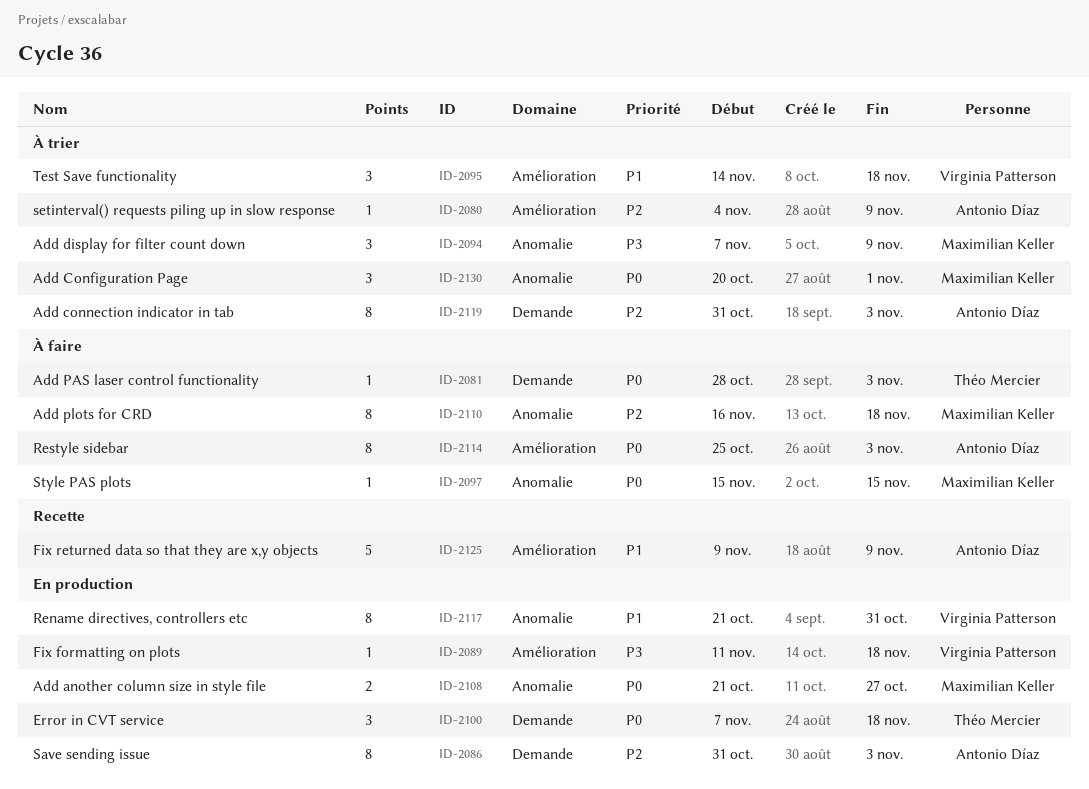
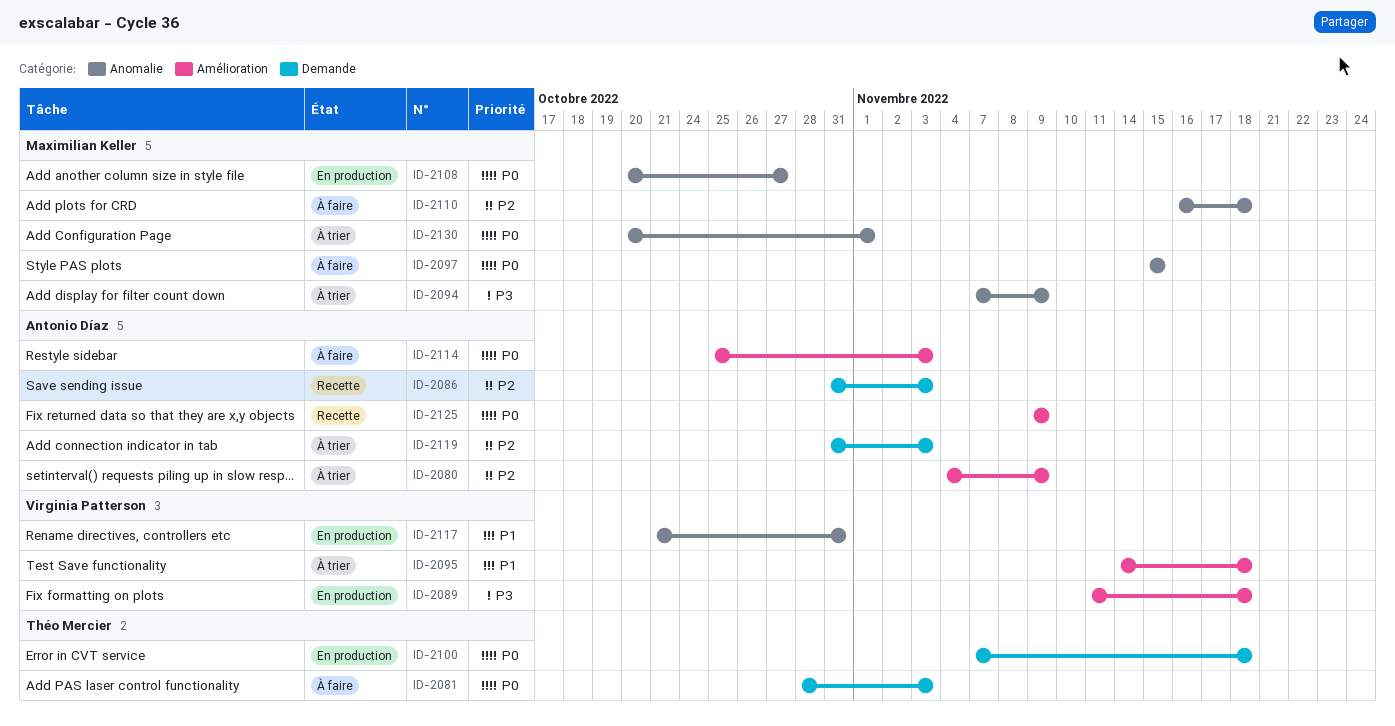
ID-2086, status: En production -> Recette
ID-2108, start: Oct 21 -> Oct 20
ID-2125, priority: P1 -> P0

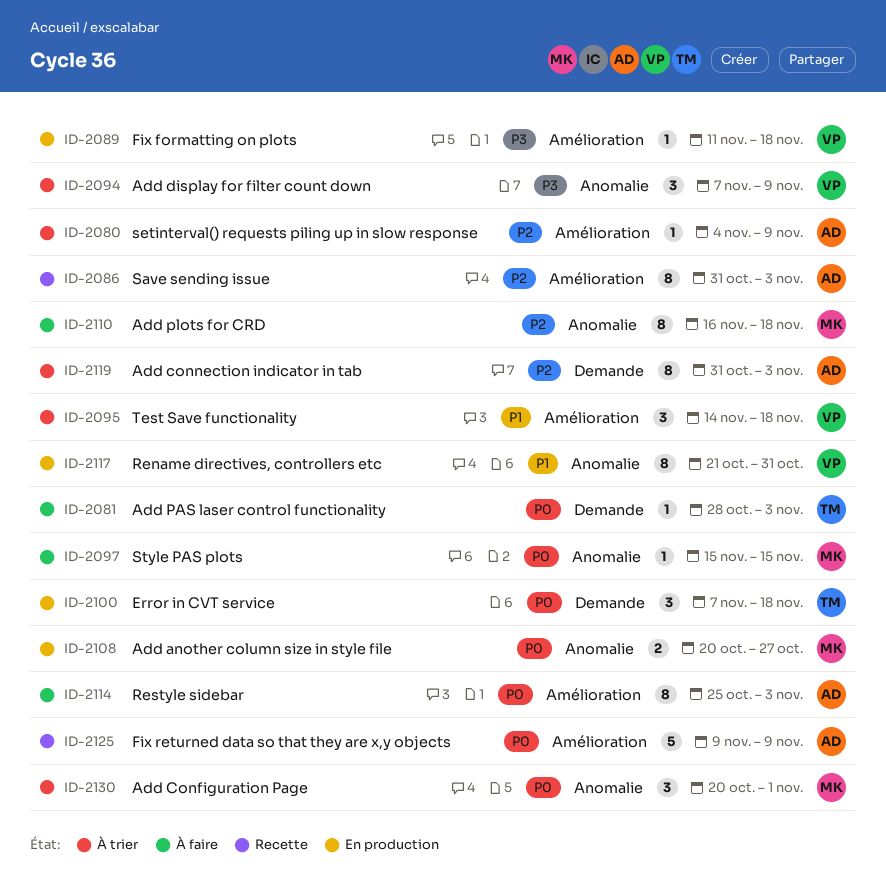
ID-2086, label: Demande -> Amélioration
ID-2094, owner: Maximilian Keller -> Virginia Patterson

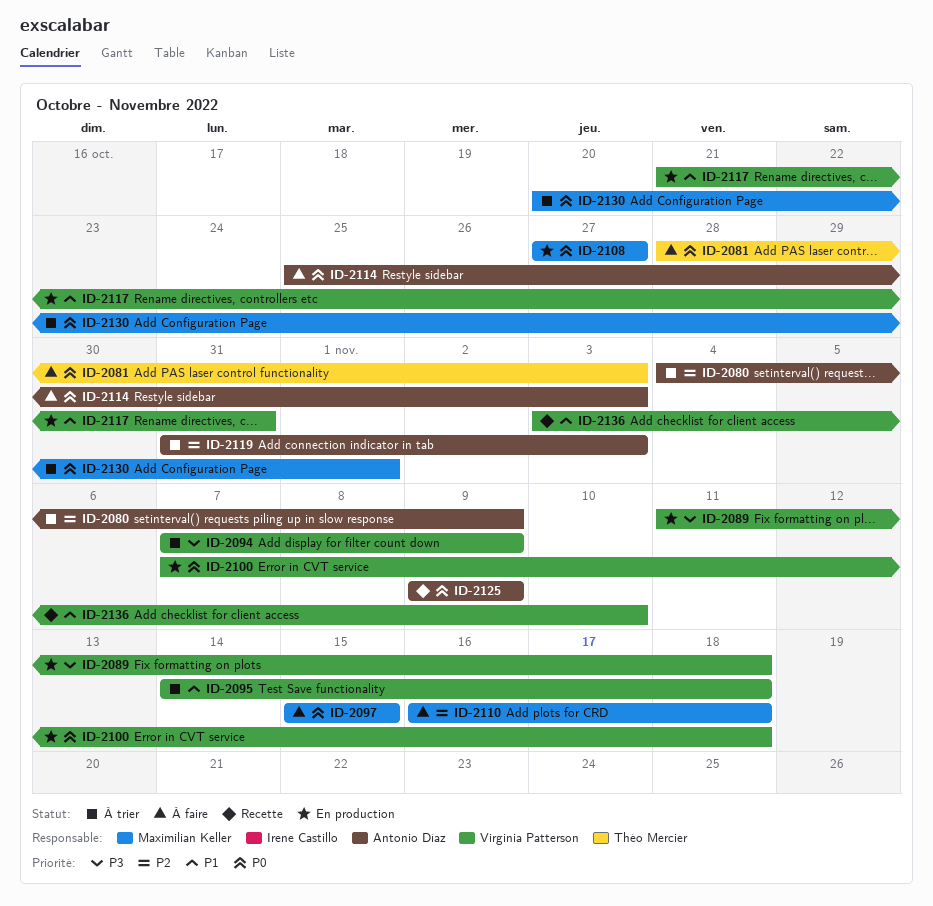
ID-2086: present -> none
ID-2100, owner: Théo Mercier -> Virginia Patterson
ID-2108, start: Oct 20 -> Oct 27
ID-2136: none -> present

